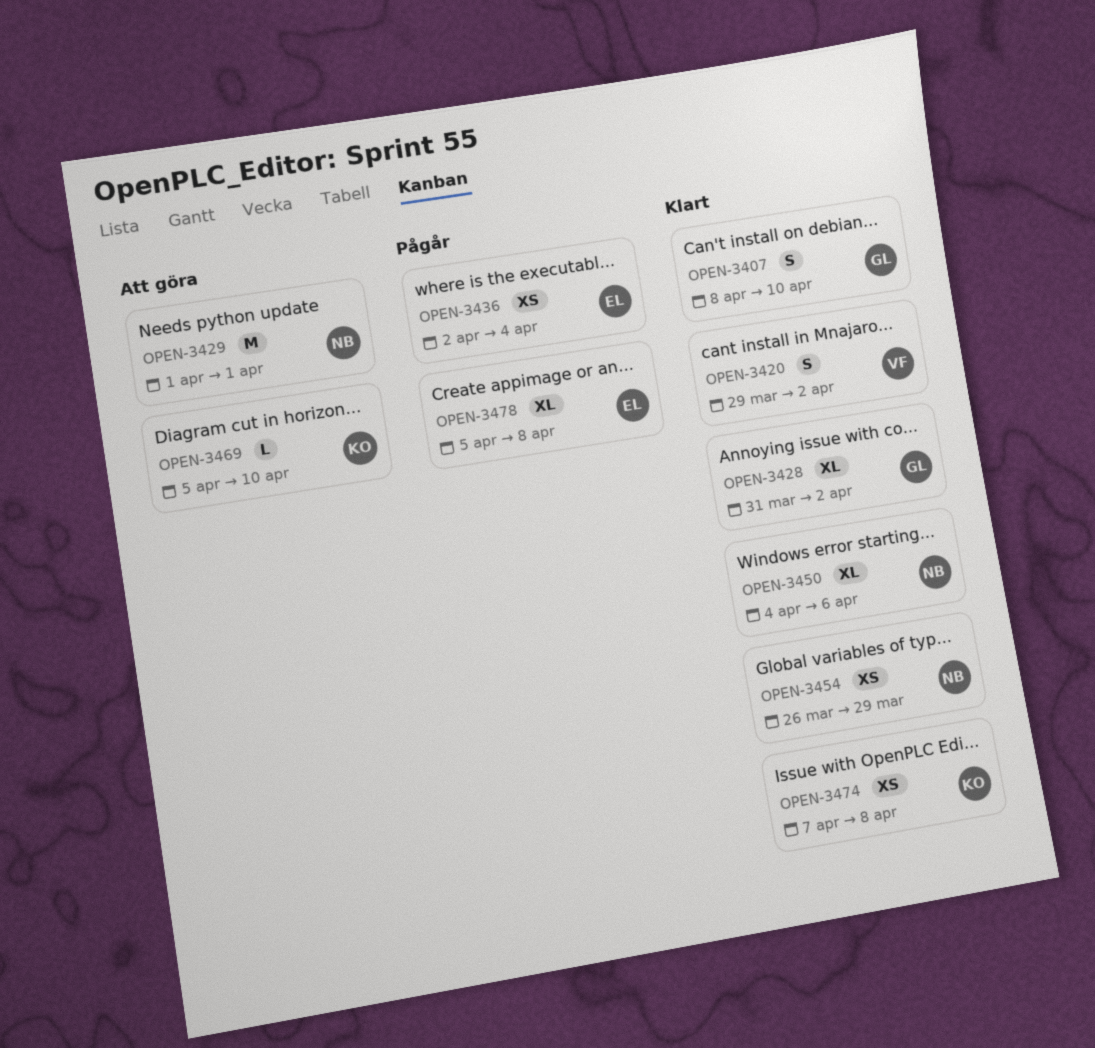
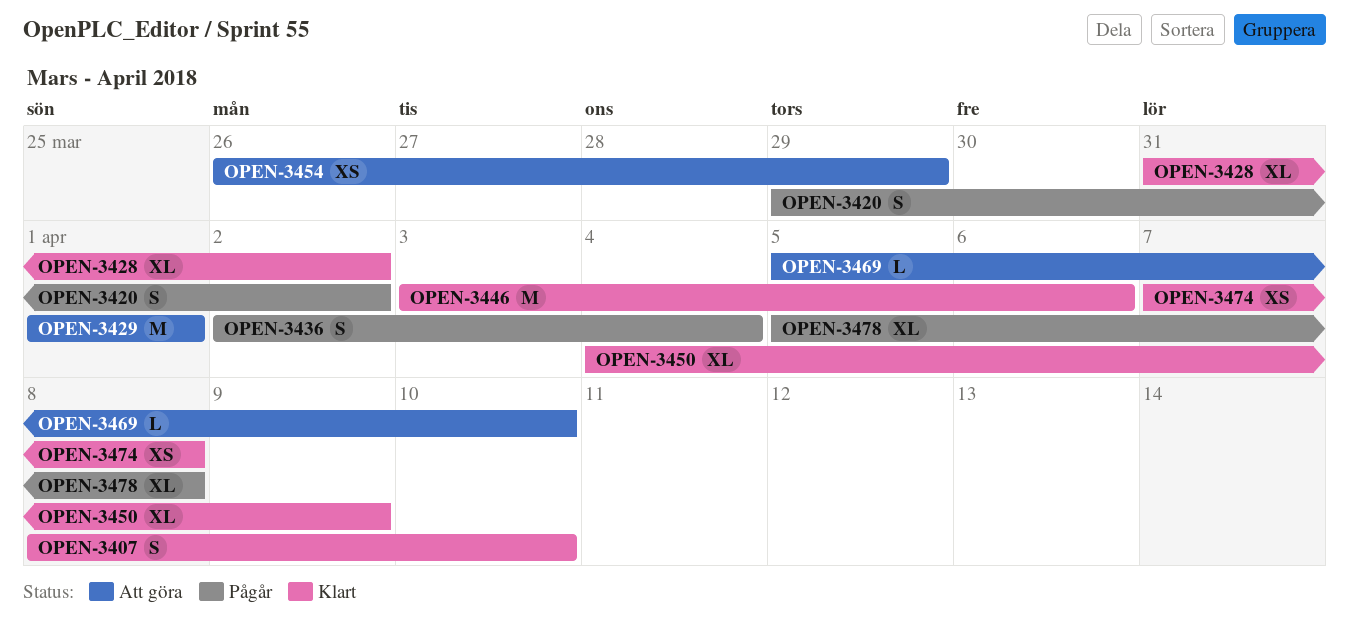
OPEN-3420, status: Klart -> Pågår
OPEN-3436, estimate: XS -> S
OPEN-3446: none -> present
OPEN-3450, due: Apr 6 -> Apr 9
OPEN-3454, status: Klart -> Att göra

